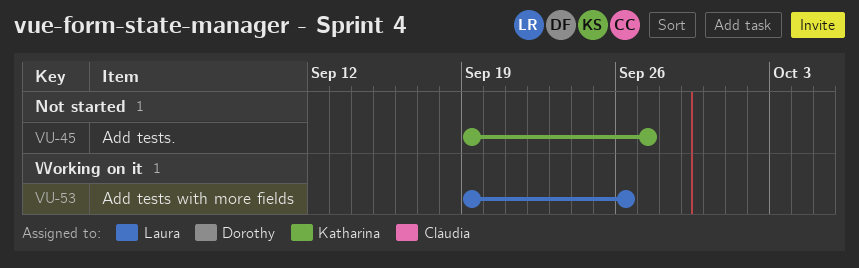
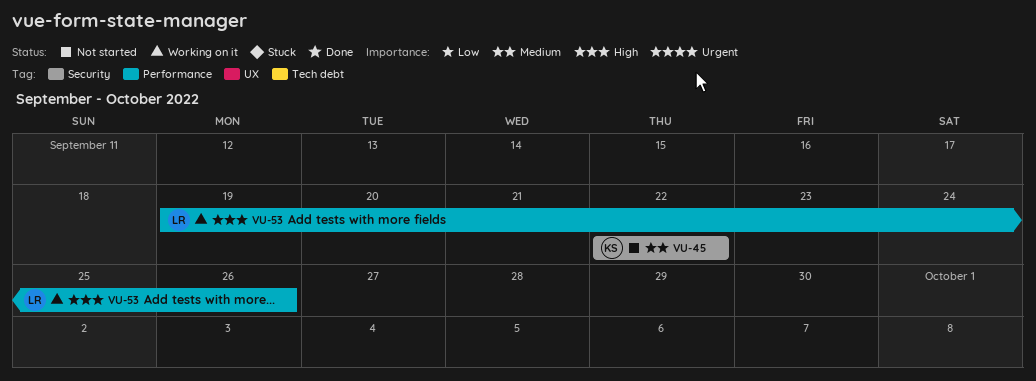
VU-45, start: Sep 19 -> Sep 22
VU-45, due: Sep 27 -> Sep 22

